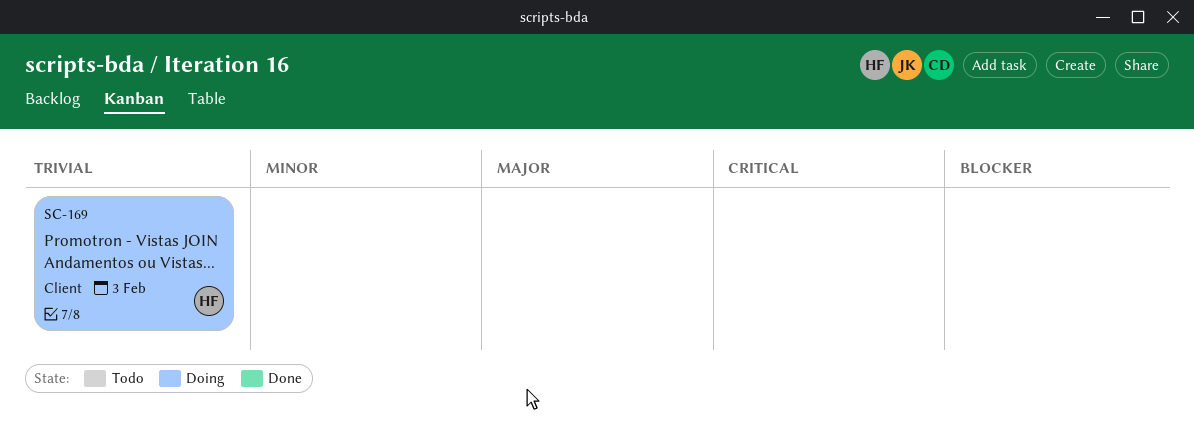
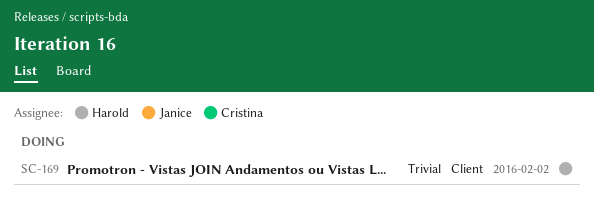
SC-169, due: Feb 3 -> Feb 2

